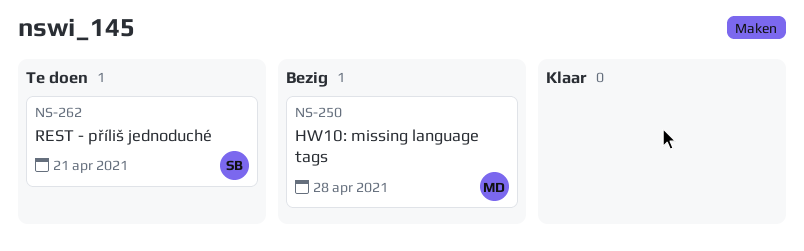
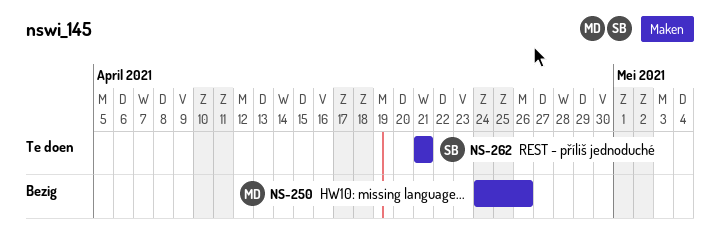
NS-250, due: Apr 28 -> Apr 26

